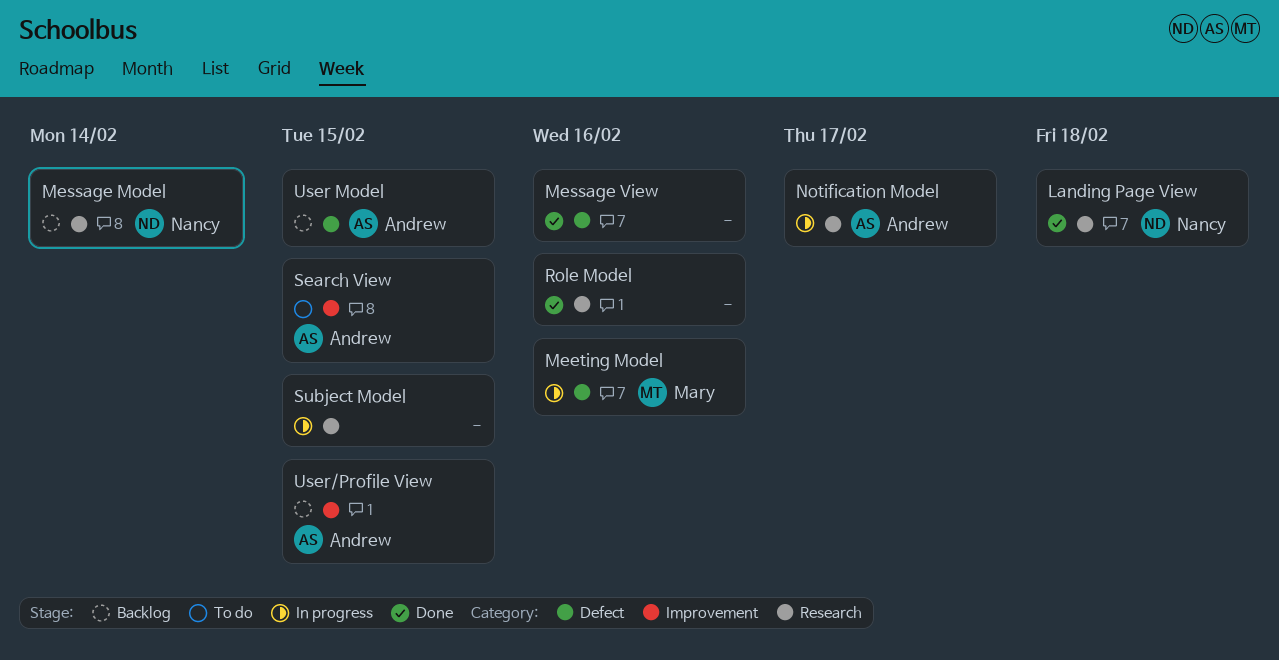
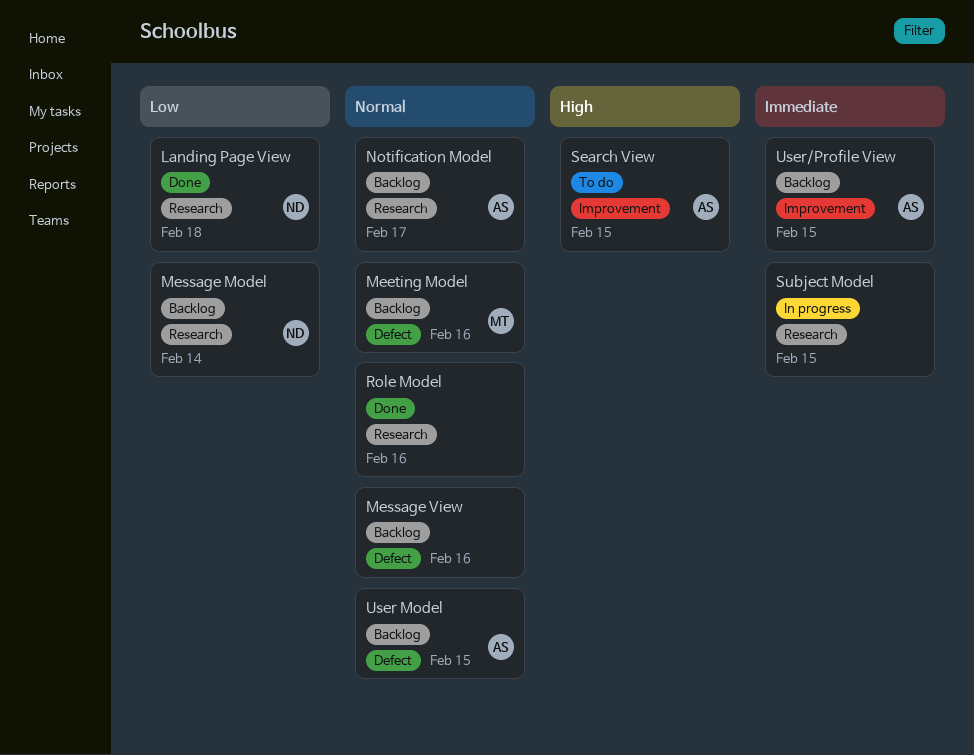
Meeting Model, status: In progress -> Backlog
Message View, status: Done -> Backlog
Notification Model, status: In progress -> Backlog

